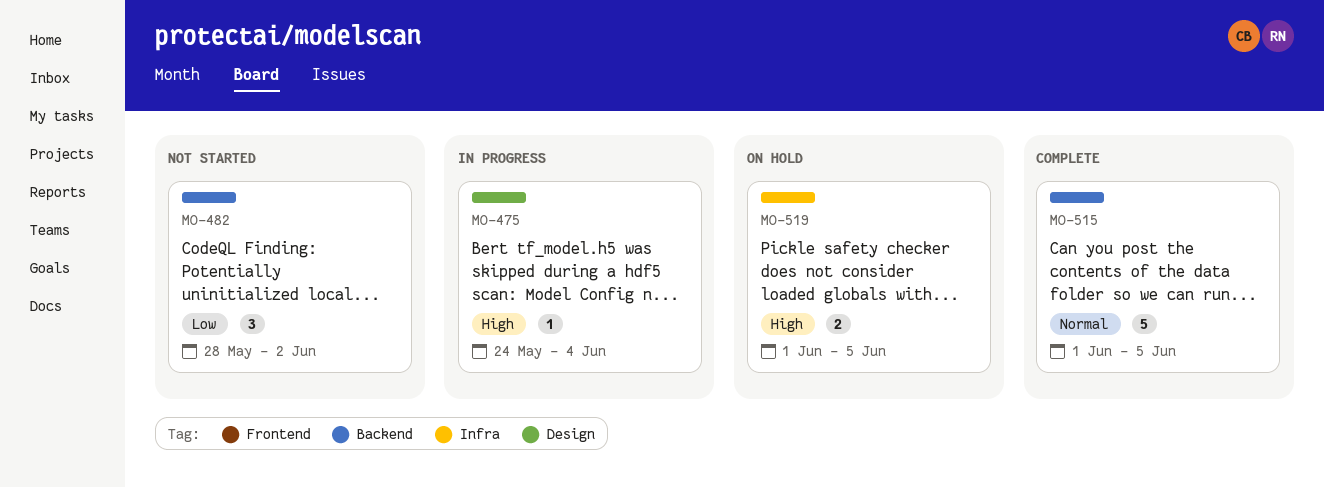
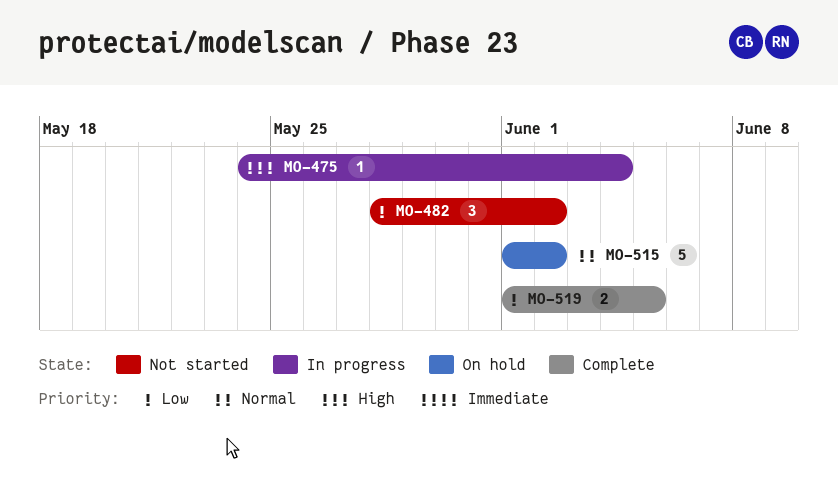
MO-515, status: Complete -> On hold
MO-515, due: Jun 5 -> Jun 2
MO-519, status: On hold -> Complete
MO-519, priority: High -> Low

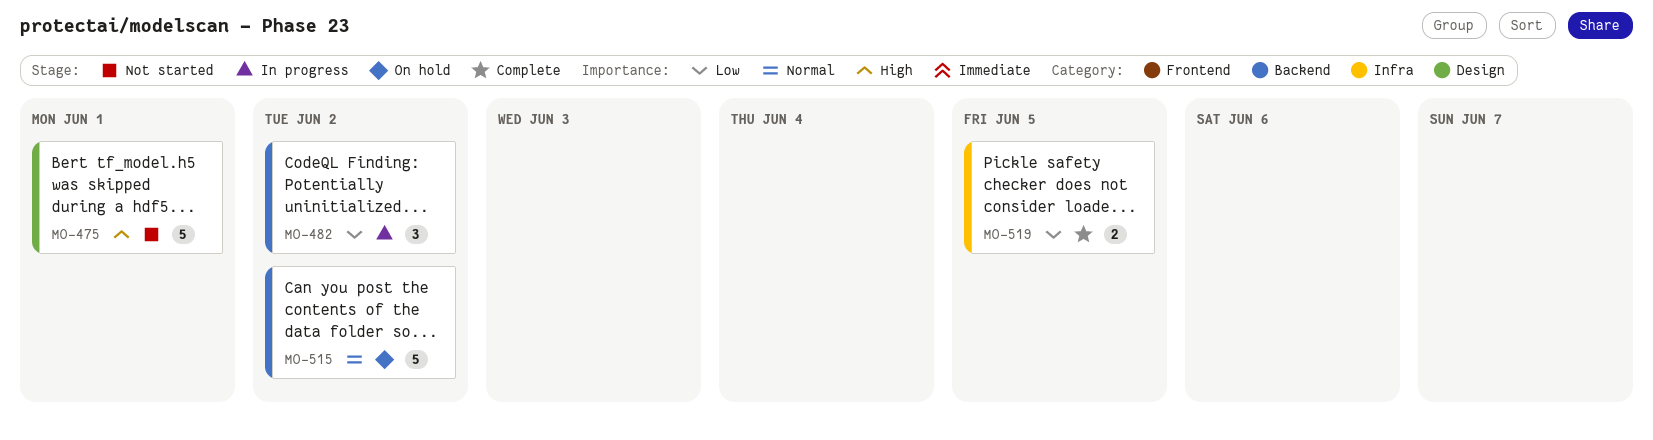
MO-475, status: In progress -> Not started
MO-475, estimate: 1 -> 5
MO-475, due: Jun 4 -> Jun 1
MO-482, status: Not started -> In progress

